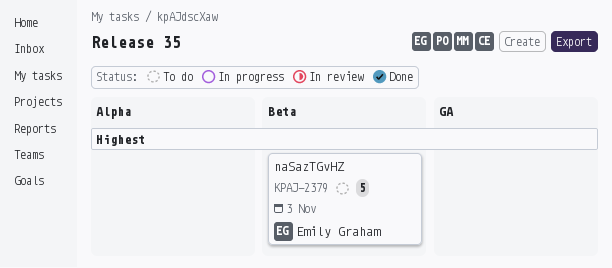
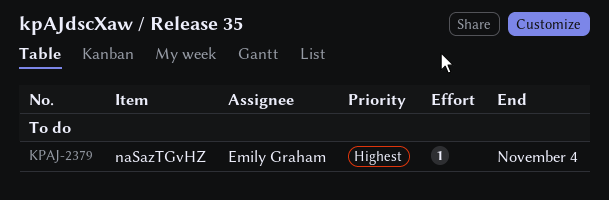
KPAJ-2379, estimate: 5 -> 1
KPAJ-2379, due: Nov 3 -> Nov 4

